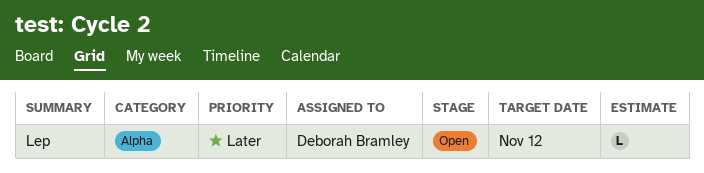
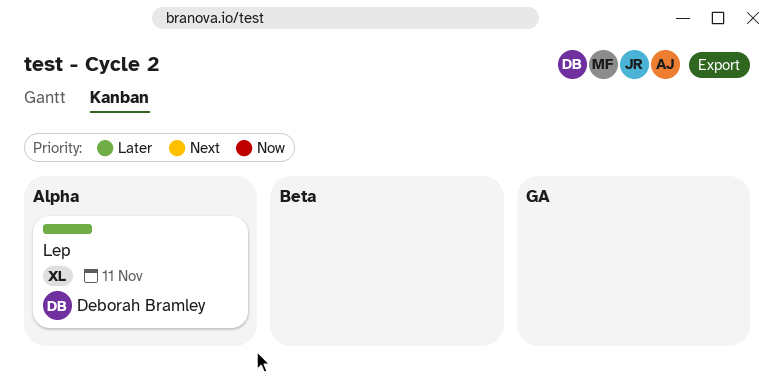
Lep, estimate: L -> XL
Lep, due: Nov 12 -> Nov 11

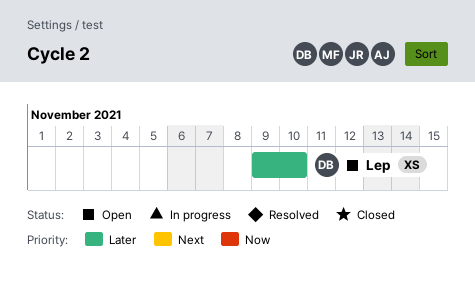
Lep, estimate: XL -> XS
Lep, due: Nov 11 -> Nov 10

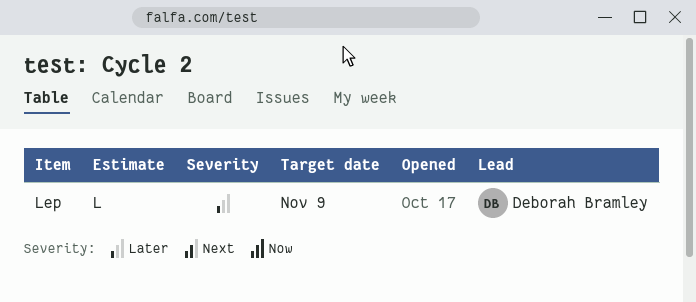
Lep, estimate: XS -> L
Lep, due: Nov 10 -> Nov 9

